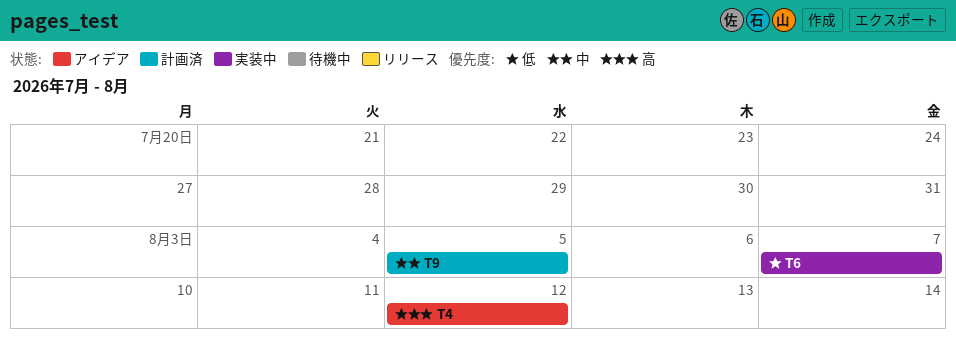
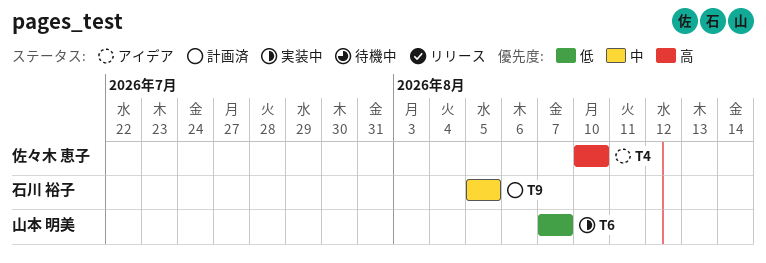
T4, start: Aug 12 -> Aug 10
T4, due: Aug 12 -> Aug 10

